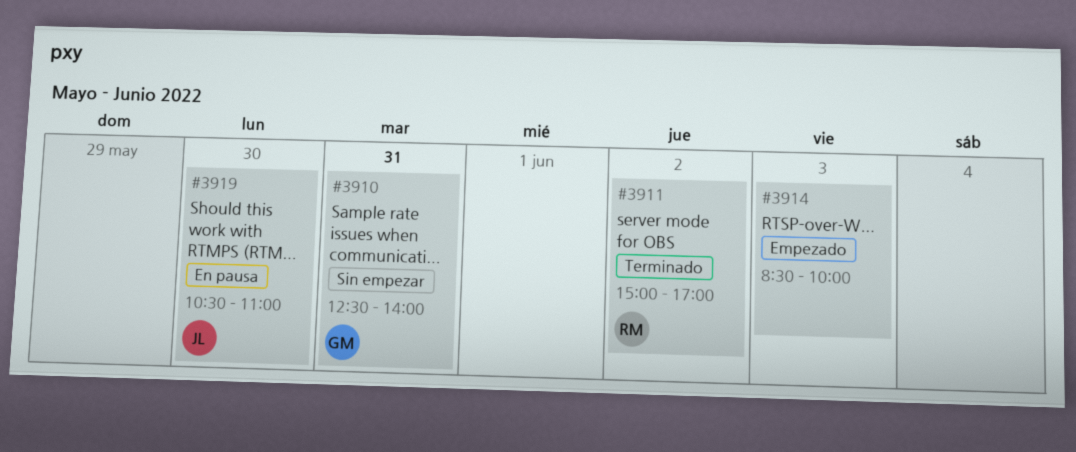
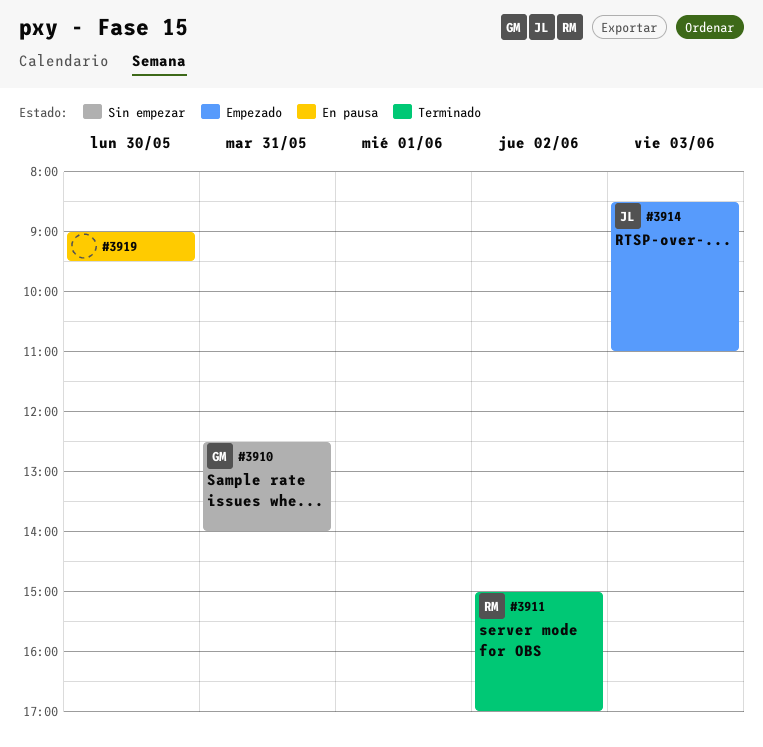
#3914, owner: none -> JL
#3914, ends: 10:00 -> 11:00
#3919, owner: JL -> none
#3919, begins: 10:30 -> 09:00
#3919, ends: 11:00 -> 09:30

